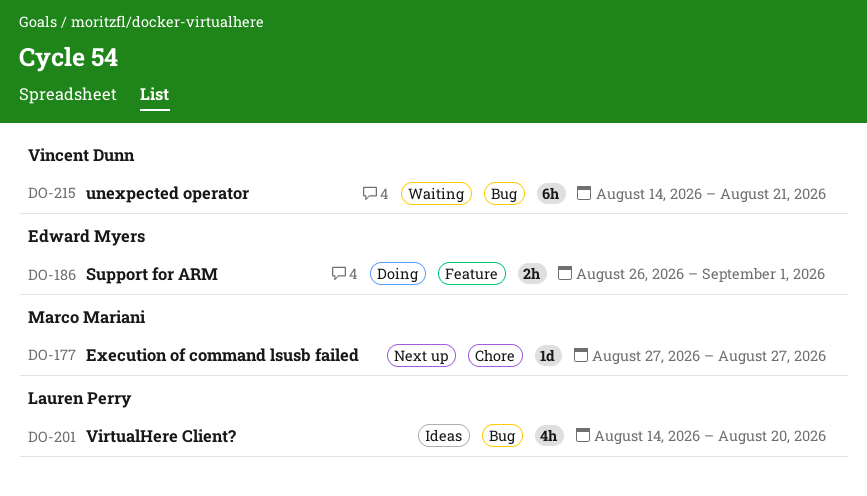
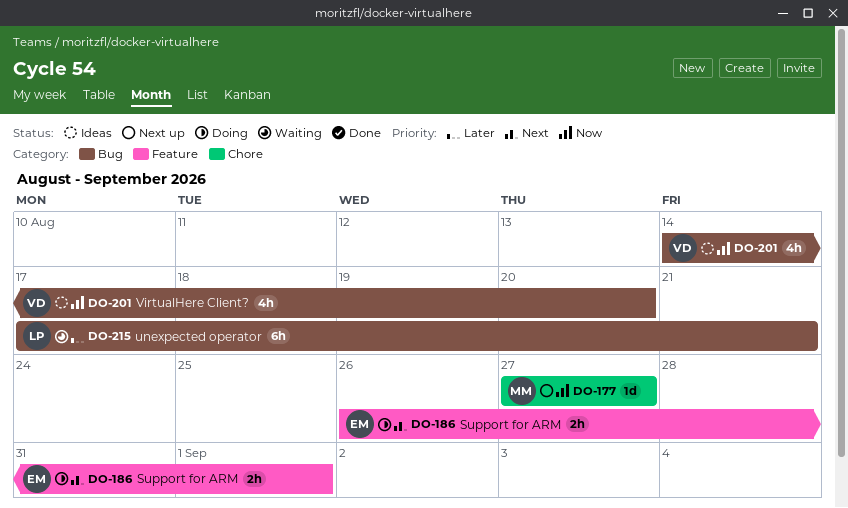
DO-201, owner: Lauren Perry -> Vincent Dunn
DO-215, owner: Vincent Dunn -> Lauren Perry
DO-215, start: Aug 14 -> Aug 17

